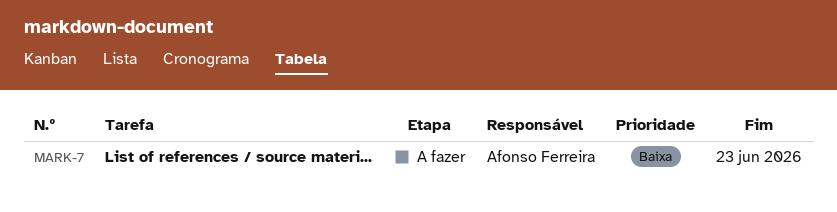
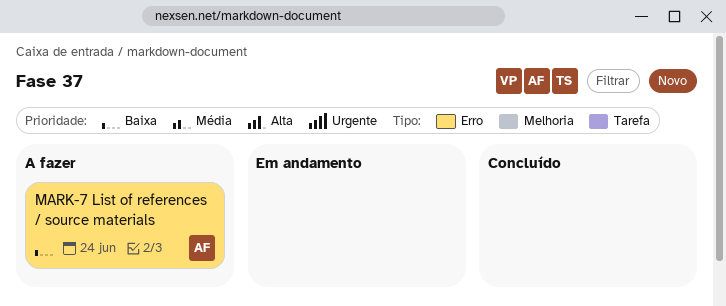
MARK-7, due: Jun 23 -> Jun 24

